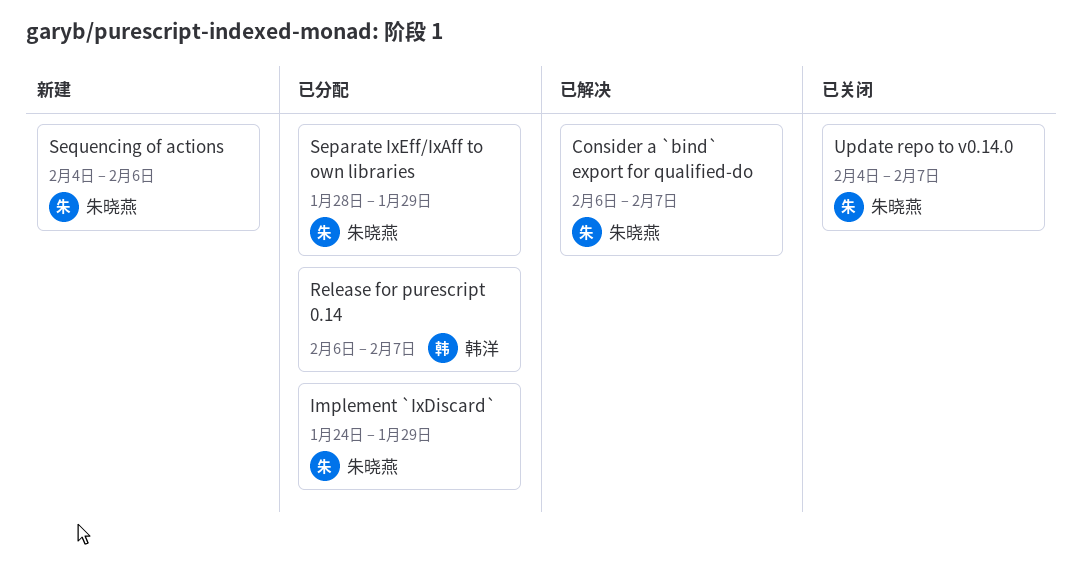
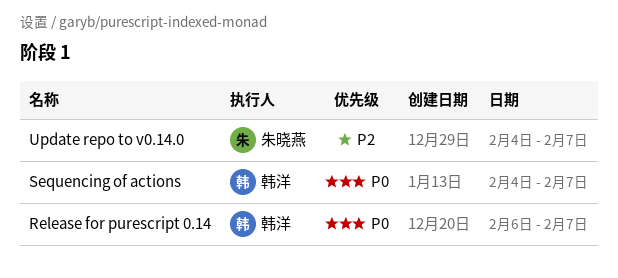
Consider a `bind` export for qualified-do: present -> none
Implement `IxDiscard`: present -> none
Separate IxEff/IxAff to own libraries: present -> none
Sequencing of actions, owner: 朱晓燕 -> 韩洋
Sequencing of actions, due: Feb 6 -> Feb 7

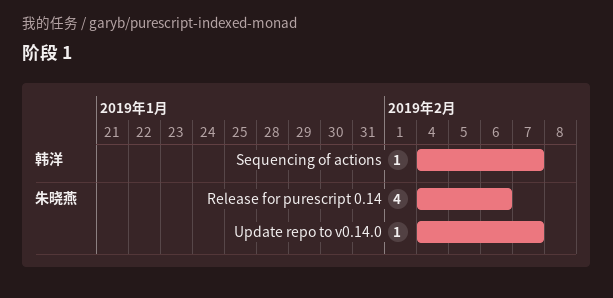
Release for purescript 0.14, owner: 韩洋 -> 朱晓燕
Release for purescript 0.14, start: Feb 6 -> Feb 4
Release for purescript 0.14, due: Feb 7 -> Feb 6

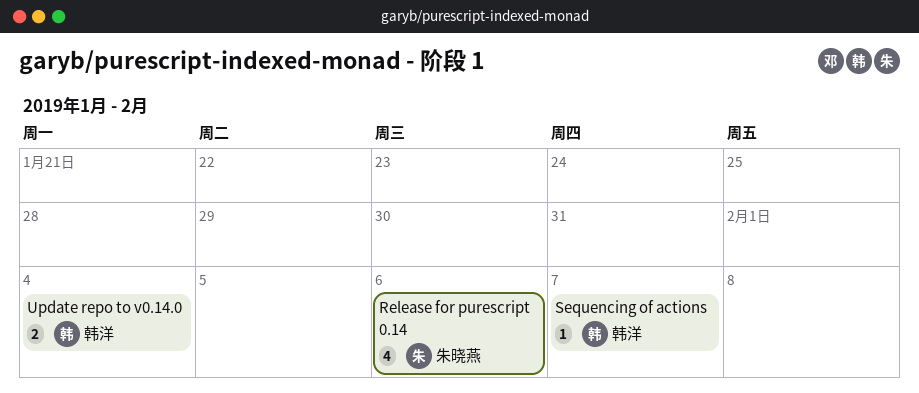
Update repo to v0.14.0, owner: 朱晓燕 -> 韩洋
Update repo to v0.14.0, estimate: 1 -> 2
Update repo to v0.14.0, due: Feb 7 -> Feb 4

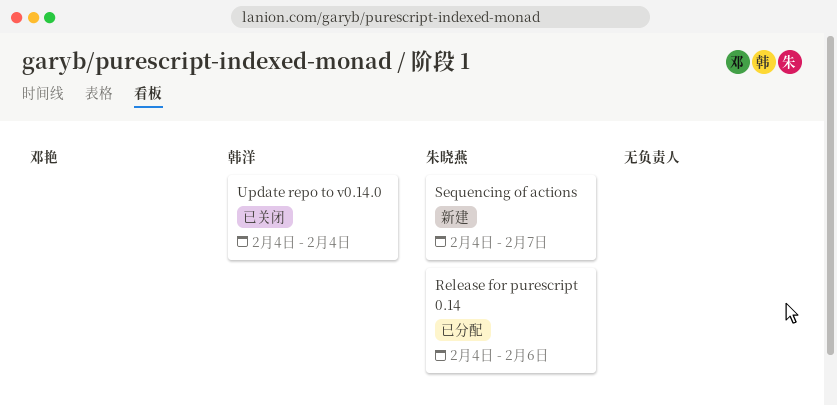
Sequencing of actions, owner: 韩洋 -> 朱晓燕

